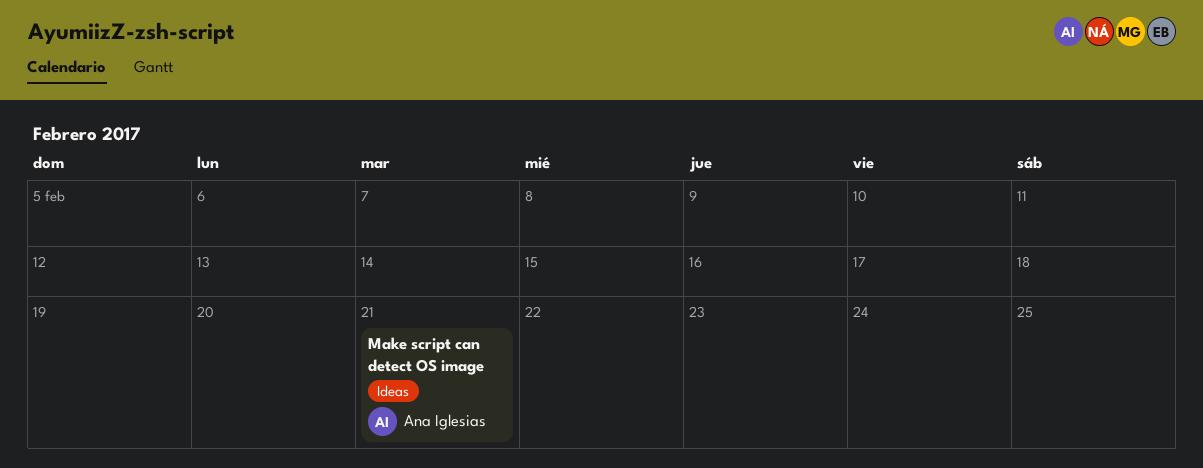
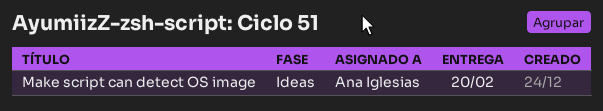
Make script can detect OS image, due: Feb 21 -> Feb 20

